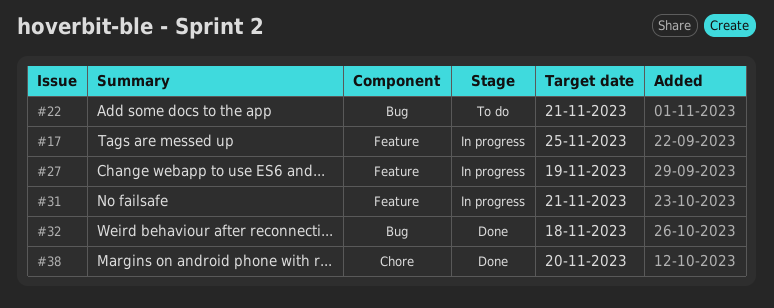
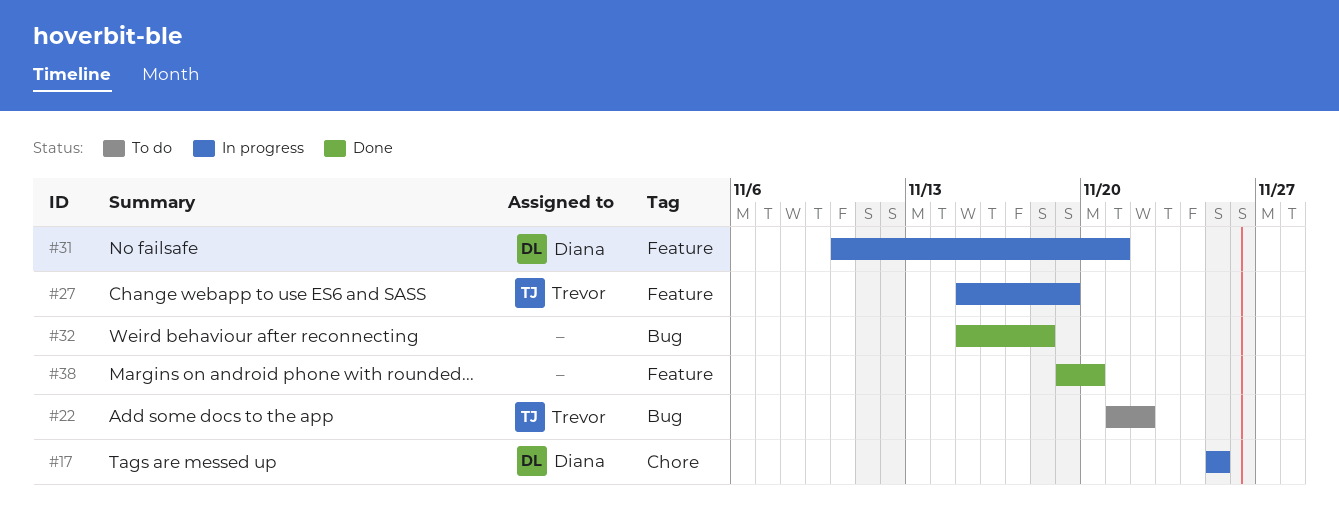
#17, label: Feature -> Chore
#22, due: Nov 21 -> Nov 22
#38, label: Chore -> Feature

